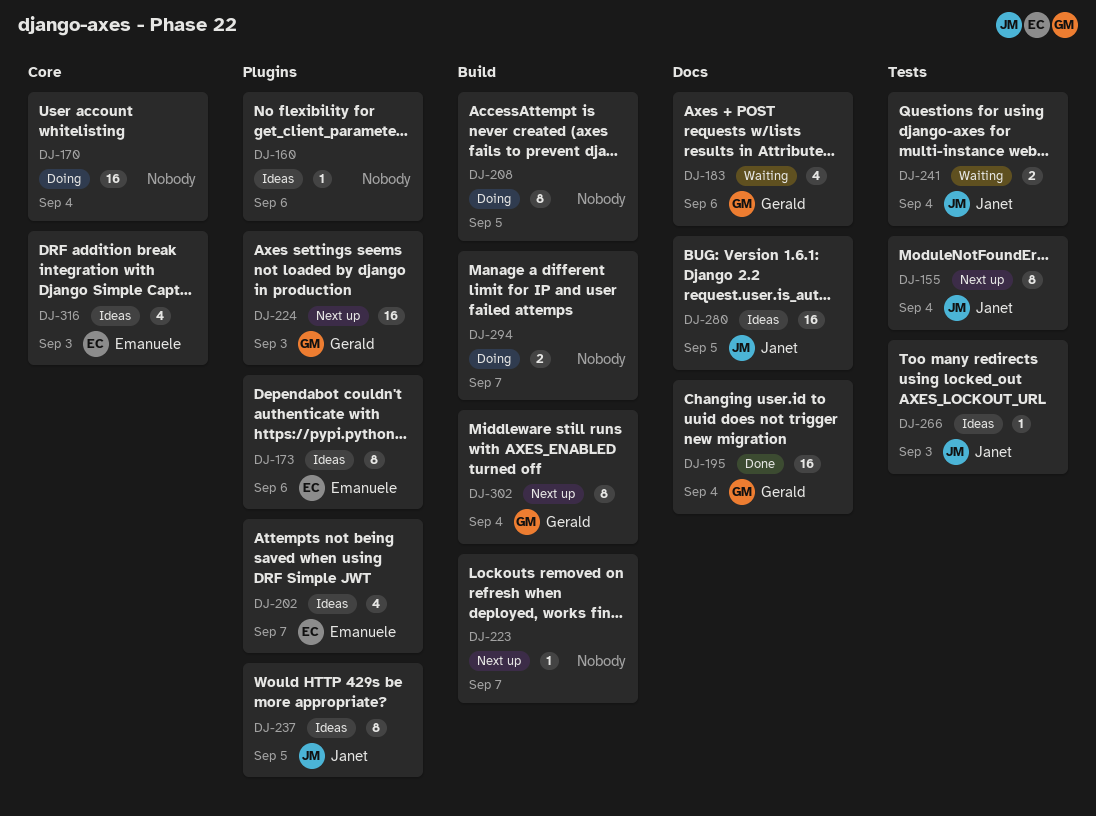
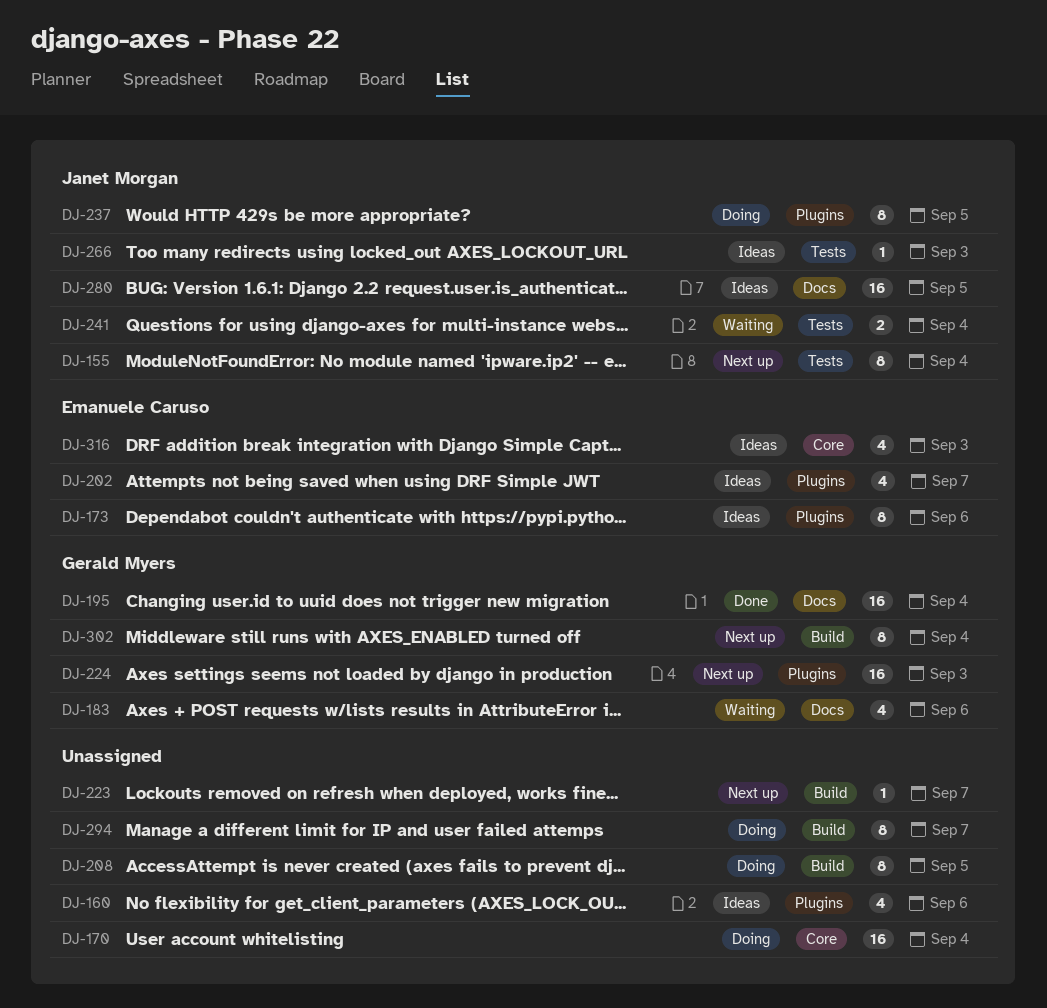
DJ-160, estimate: 1 -> 4
DJ-237, status: Ideas -> Doing
DJ-294, estimate: 2 -> 8

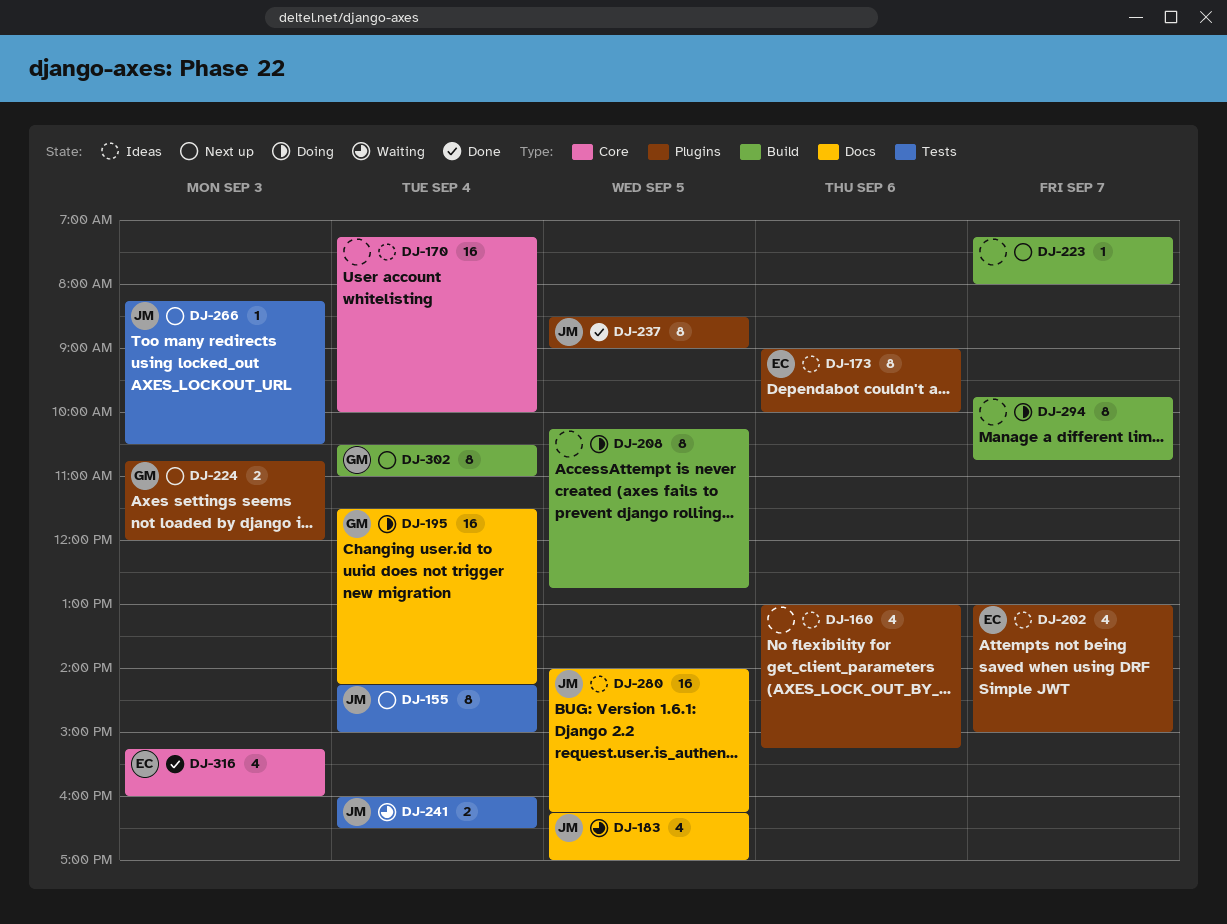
DJ-170, status: Doing -> Ideas
DJ-183, owner: Gerald Myers -> Janet Morgan
DJ-183, day: Sep 6 -> Sep 5
DJ-195, status: Done -> Doing
DJ-224, estimate: 16 -> 2
DJ-237, status: Doing -> Done
DJ-266, status: Ideas -> Next up
DJ-316, status: Ideas -> Done

